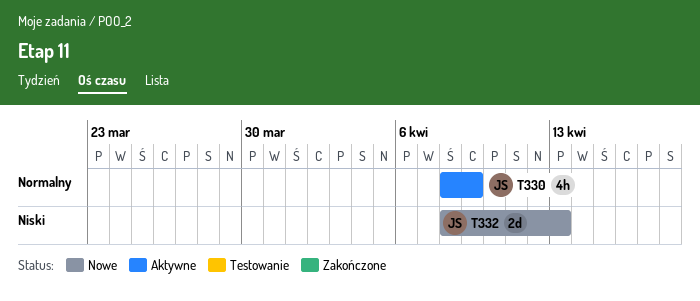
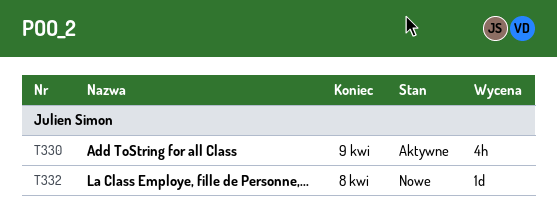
T332, estimate: 2d -> 1d
T332, due: Apr 13 -> Apr 8

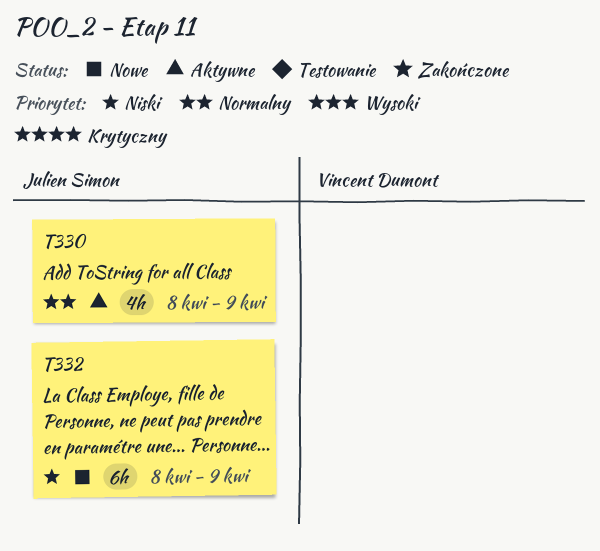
T332, estimate: 1d -> 6h
T332, due: Apr 8 -> Apr 9

